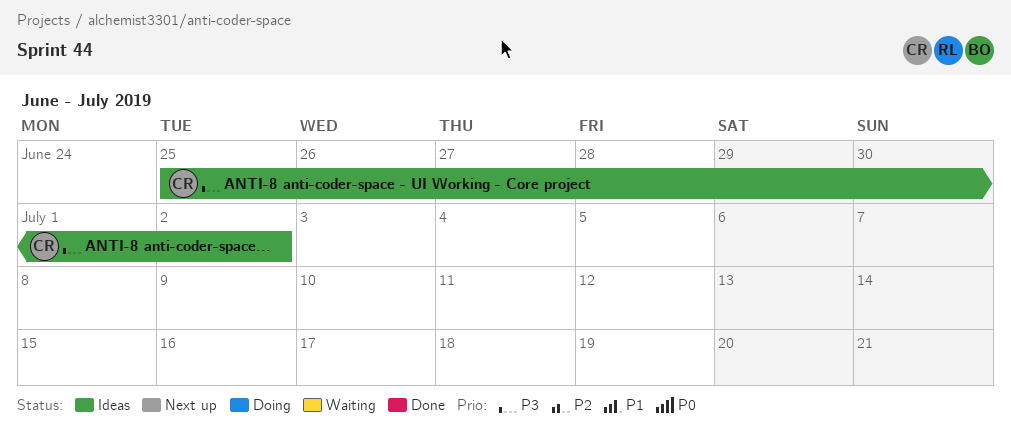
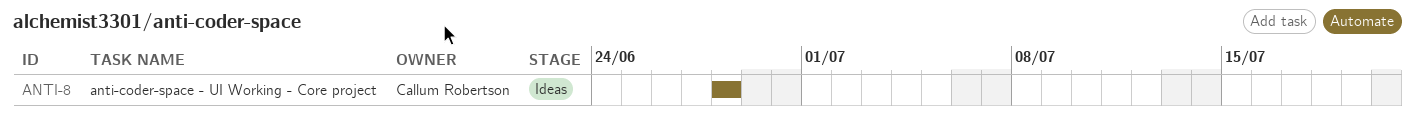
ANTI-8, start: Jun 25 -> Jun 28
ANTI-8, due: Jul 2 -> Jun 28

